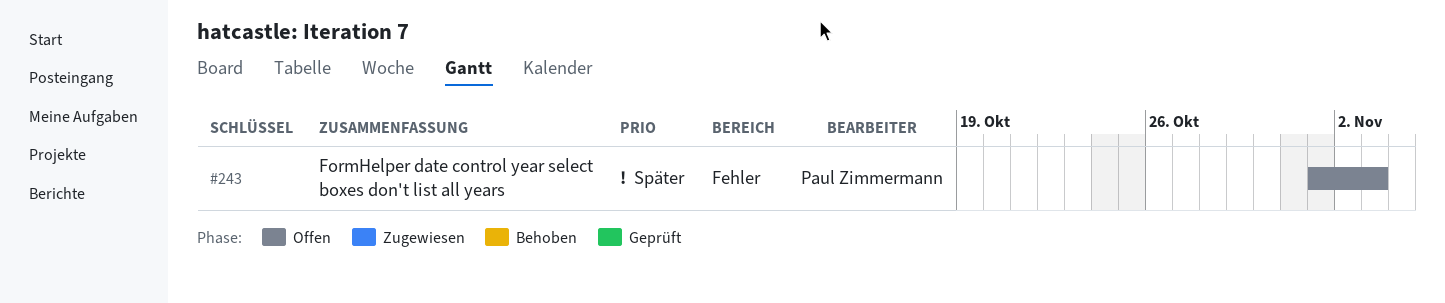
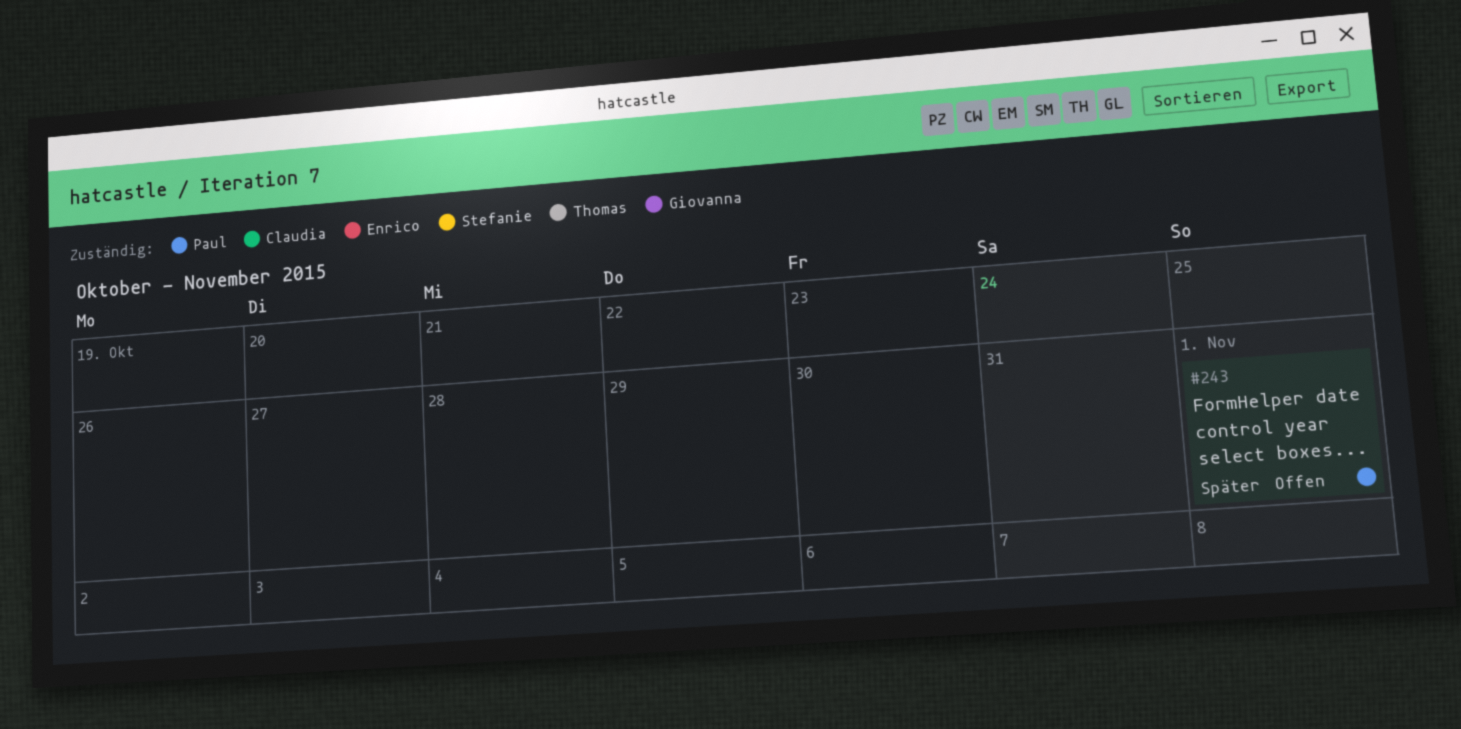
#243, due: Nov 3 -> Nov 1

